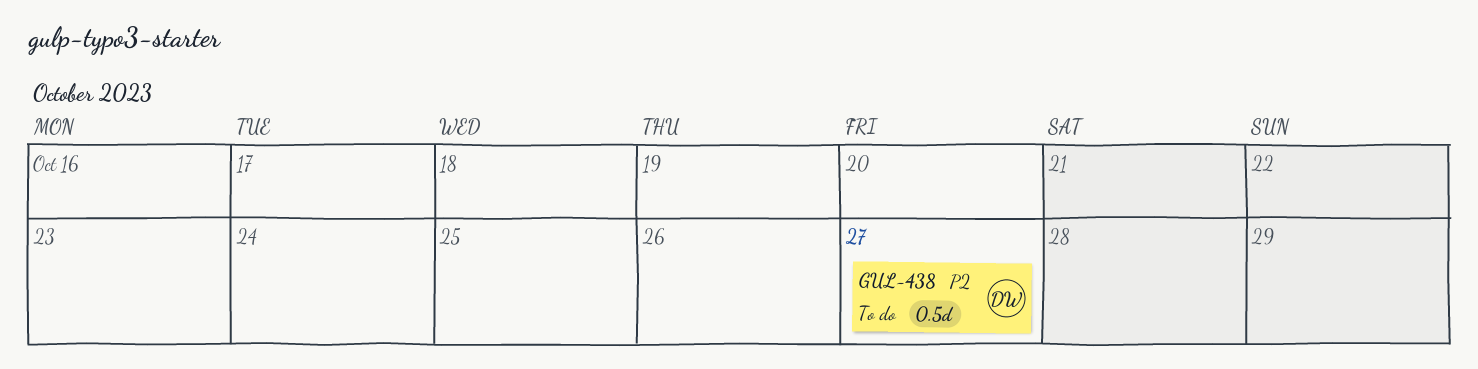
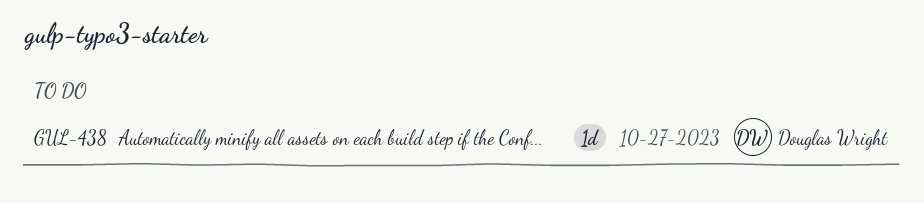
GUL-438, estimate: 0.5d -> 1d

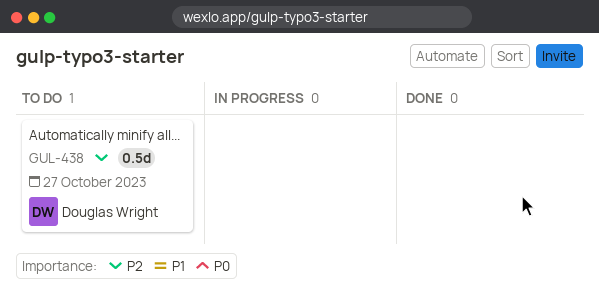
GUL-438, estimate: 1d -> 0.5d

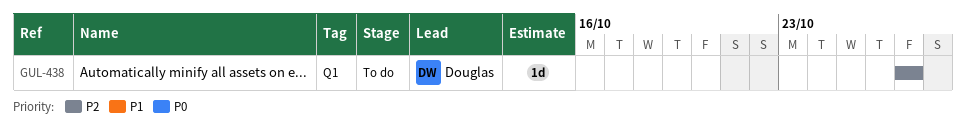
GUL-438, estimate: 0.5d -> 1d

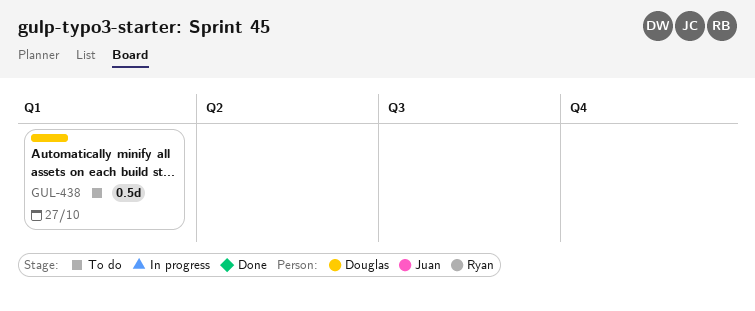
GUL-438, estimate: 1d -> 0.5d

